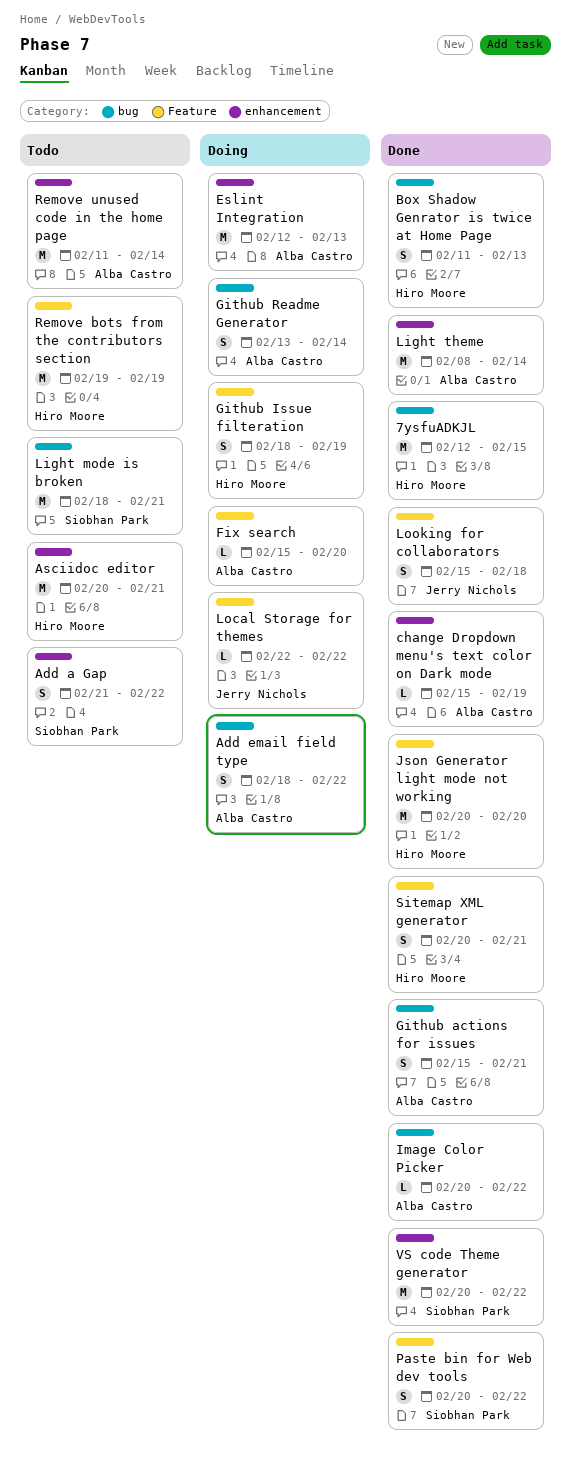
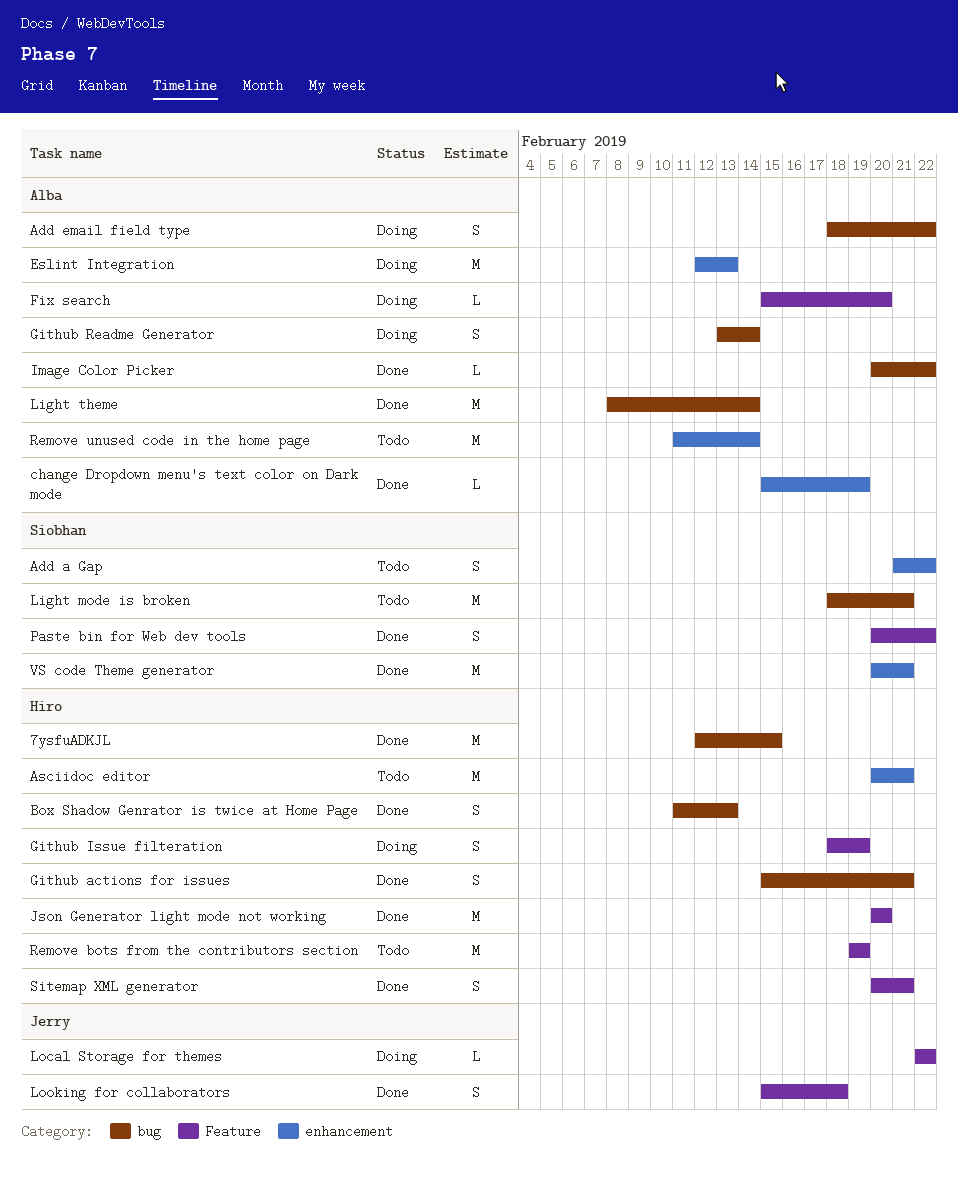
Github actions for issues, owner: Alba Castro -> Hiro Moore
Light theme, label: enhancement -> bug
VS code Theme generator, due: Feb 22 -> Feb 21

